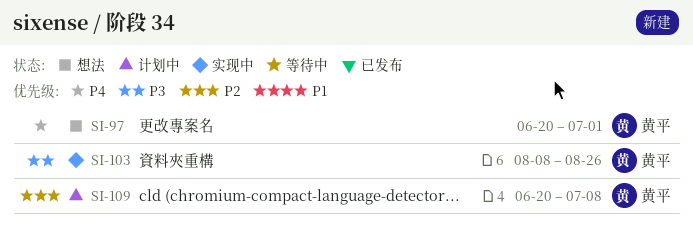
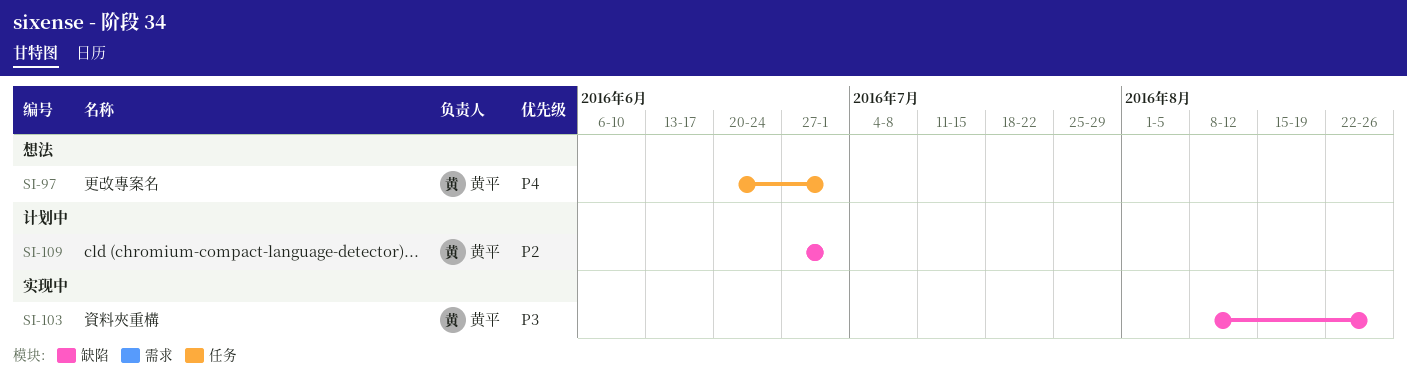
SI-109, start: Jun 20 -> Jun 27
SI-109, due: Jul 8 -> Jul 1

